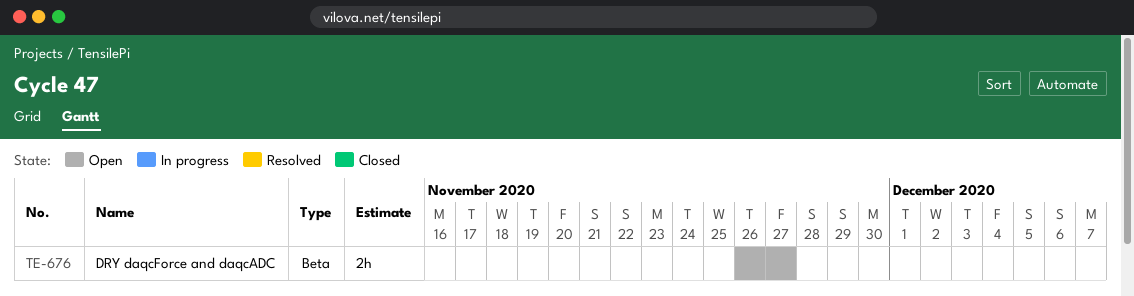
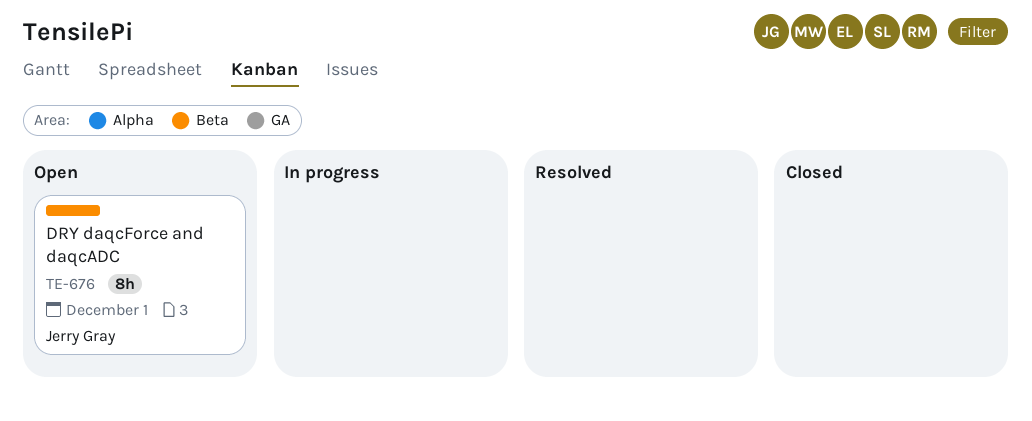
TE-676, estimate: 2h -> 8h
TE-676, due: Nov 27 -> Dec 1

